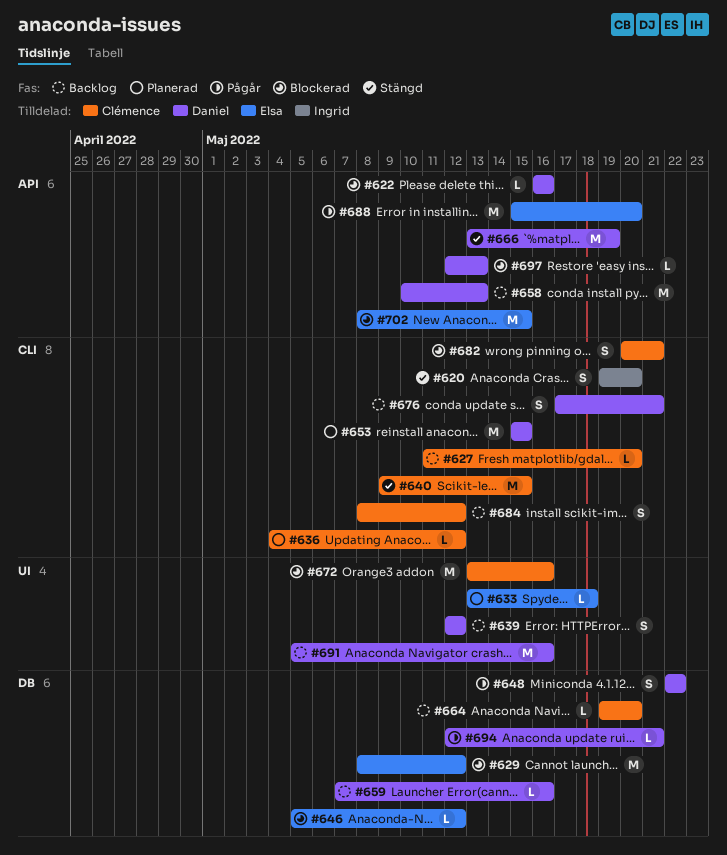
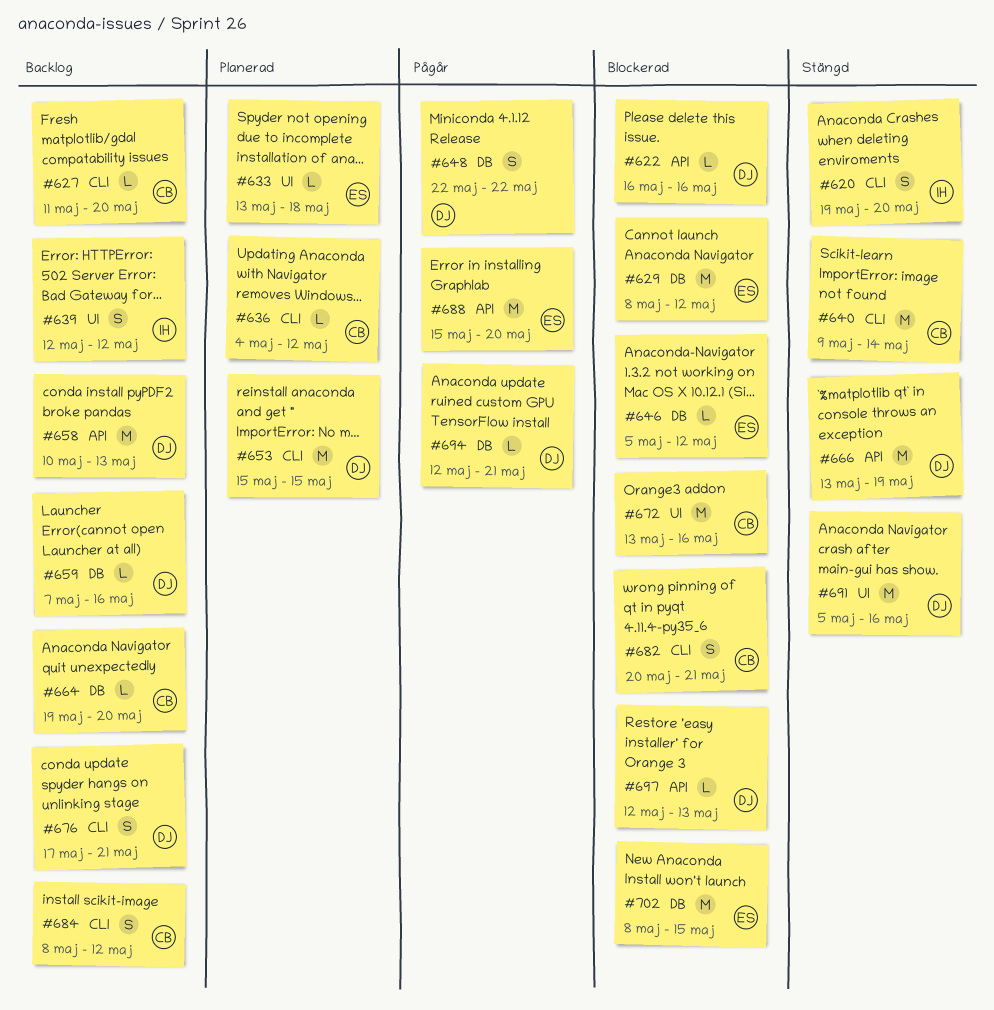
#639, owner: Daniel -> Ingrid
#640, due: May 15 -> May 14
#691, status: Backlog -> Stängd
#702, label: API -> DB

